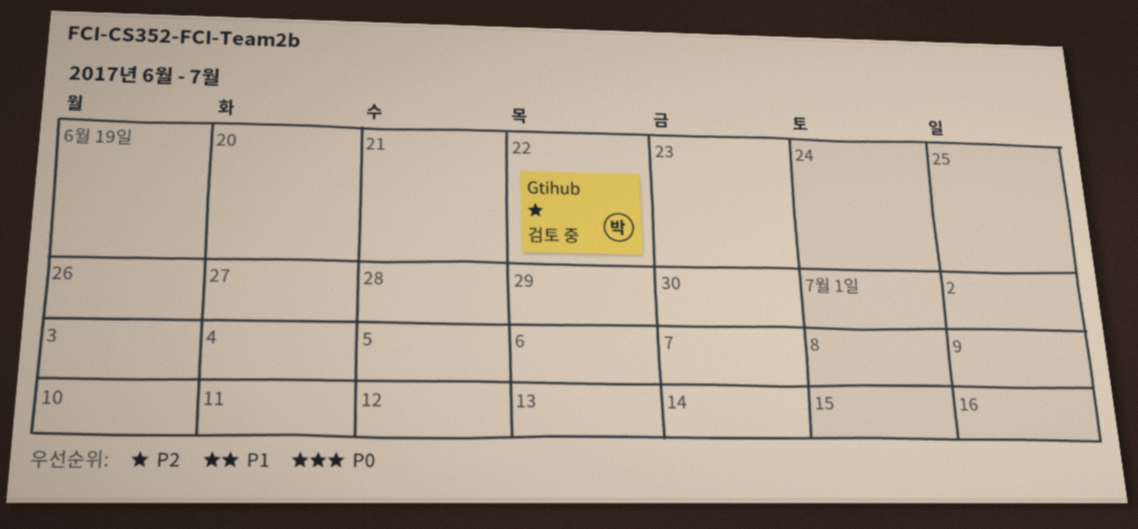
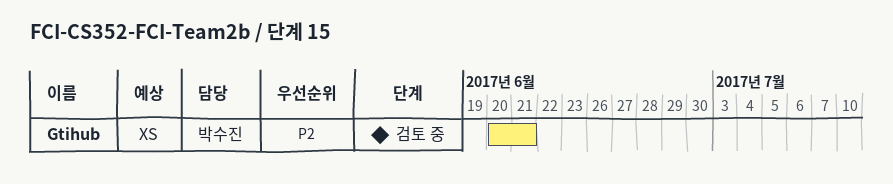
Gtihub, due: Jun 22 -> Jun 21

